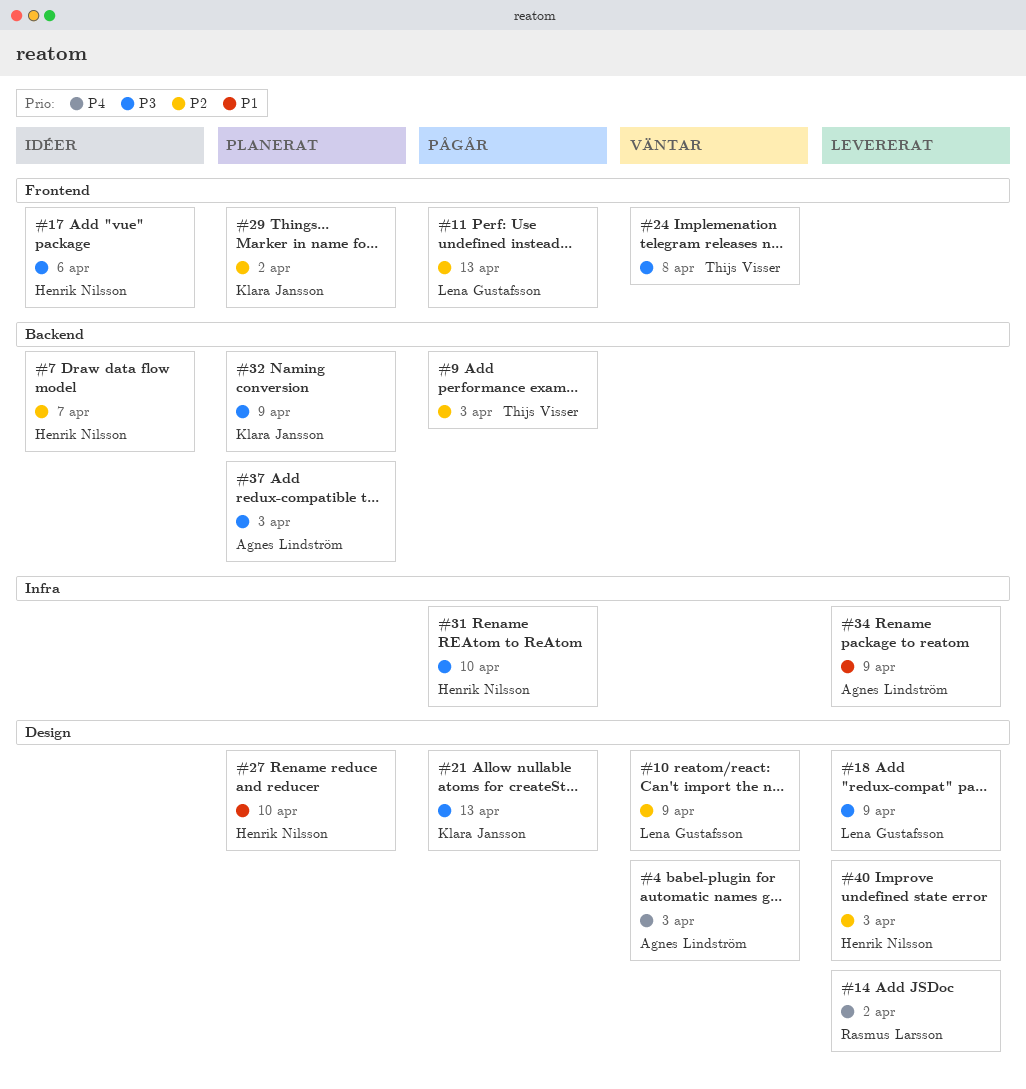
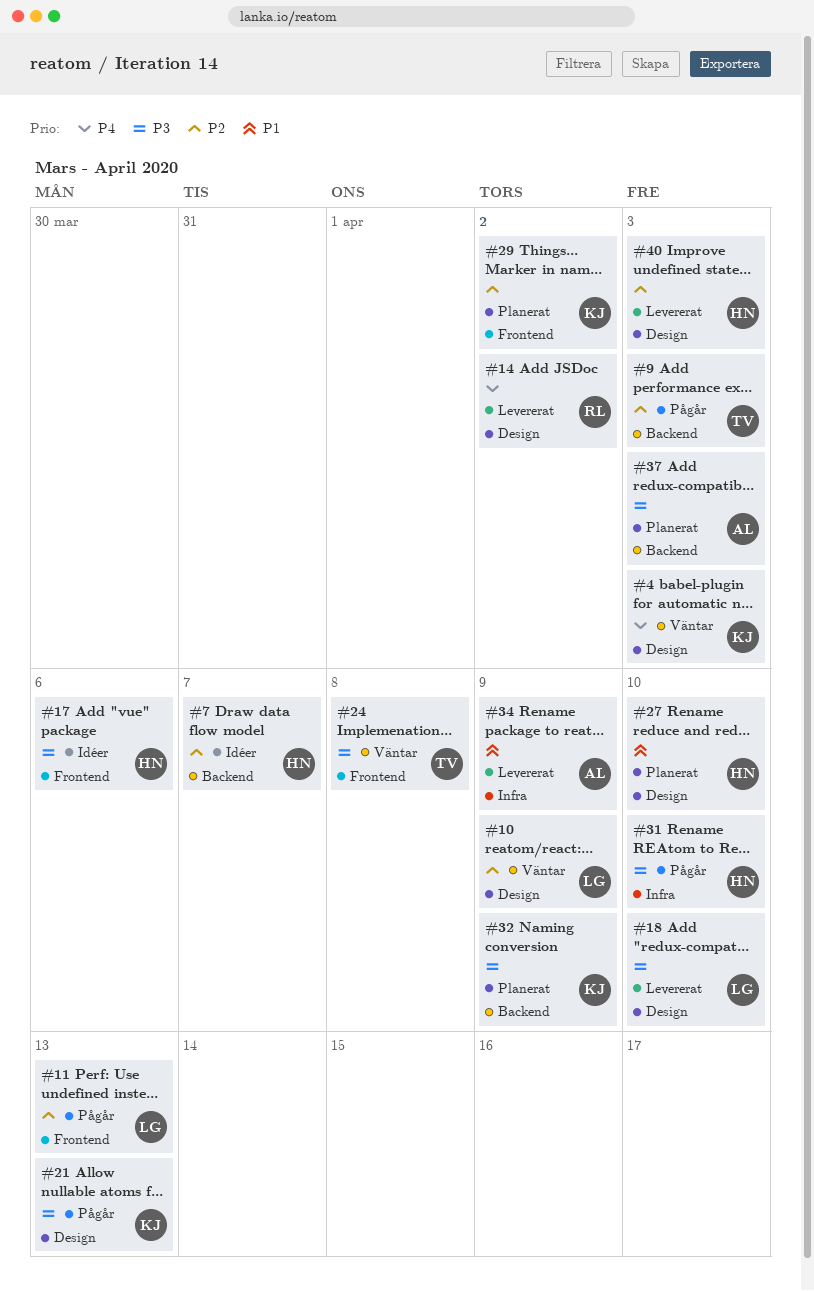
#4, owner: Agnes Lindström -> Klara Jansson
#18, due: Apr 9 -> Apr 10

